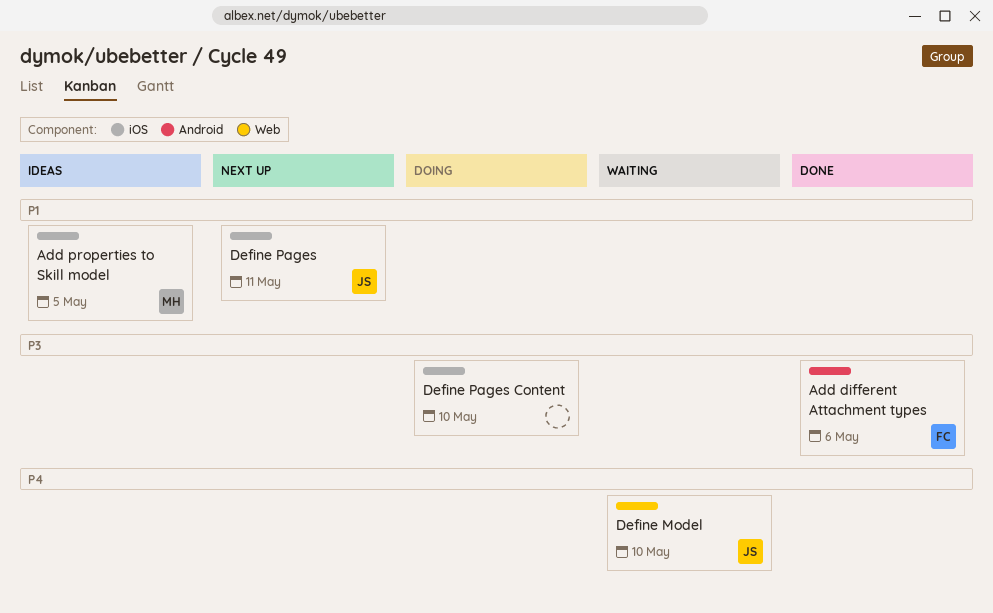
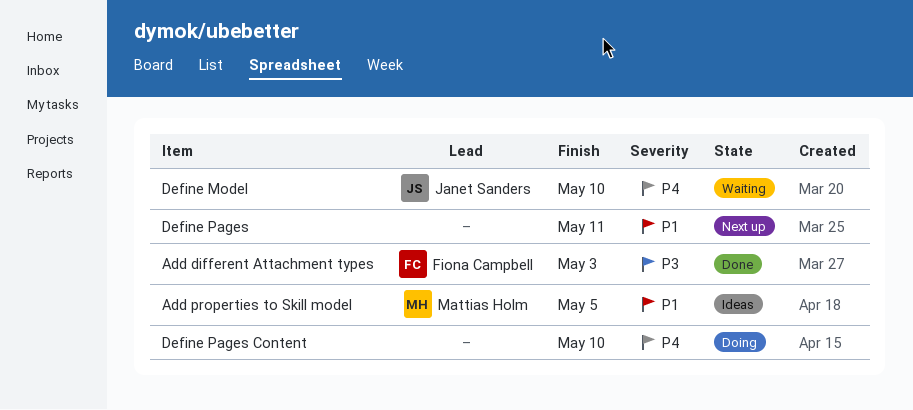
Add different Attachment types, due: May 6 -> May 3
Define Pages, owner: Janet Sanders -> none
Define Pages Content, priority: P3 -> P4

